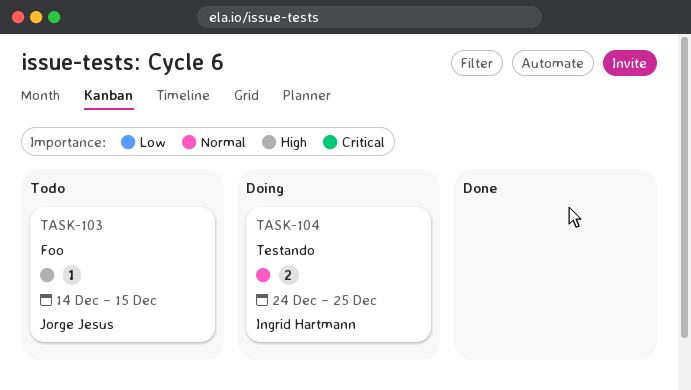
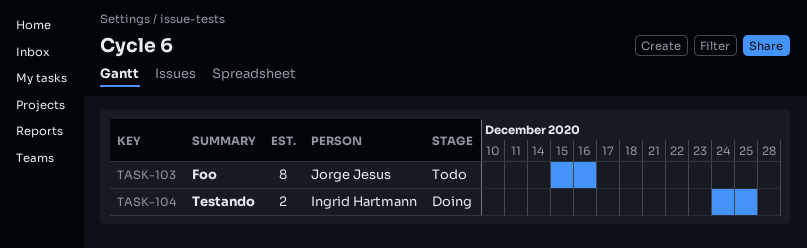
TASK-103, estimate: 1 -> 8
TASK-103, start: Dec 14 -> Dec 15
TASK-103, due: Dec 15 -> Dec 16

